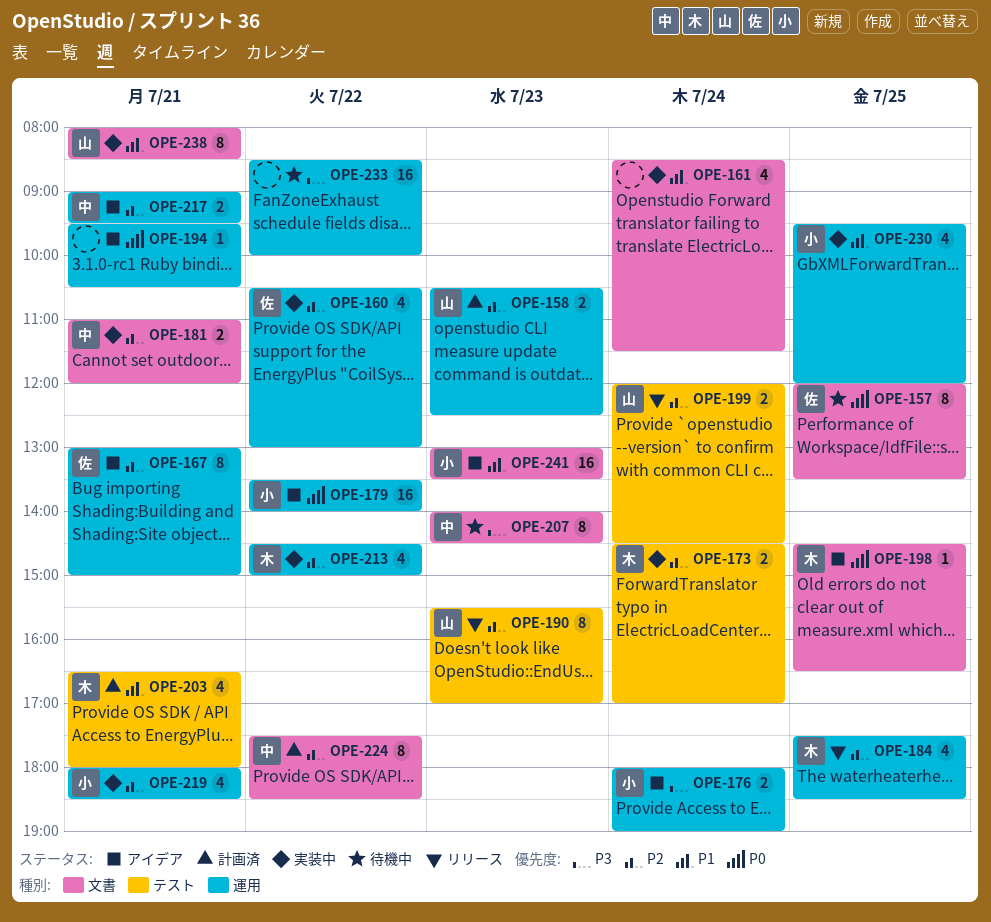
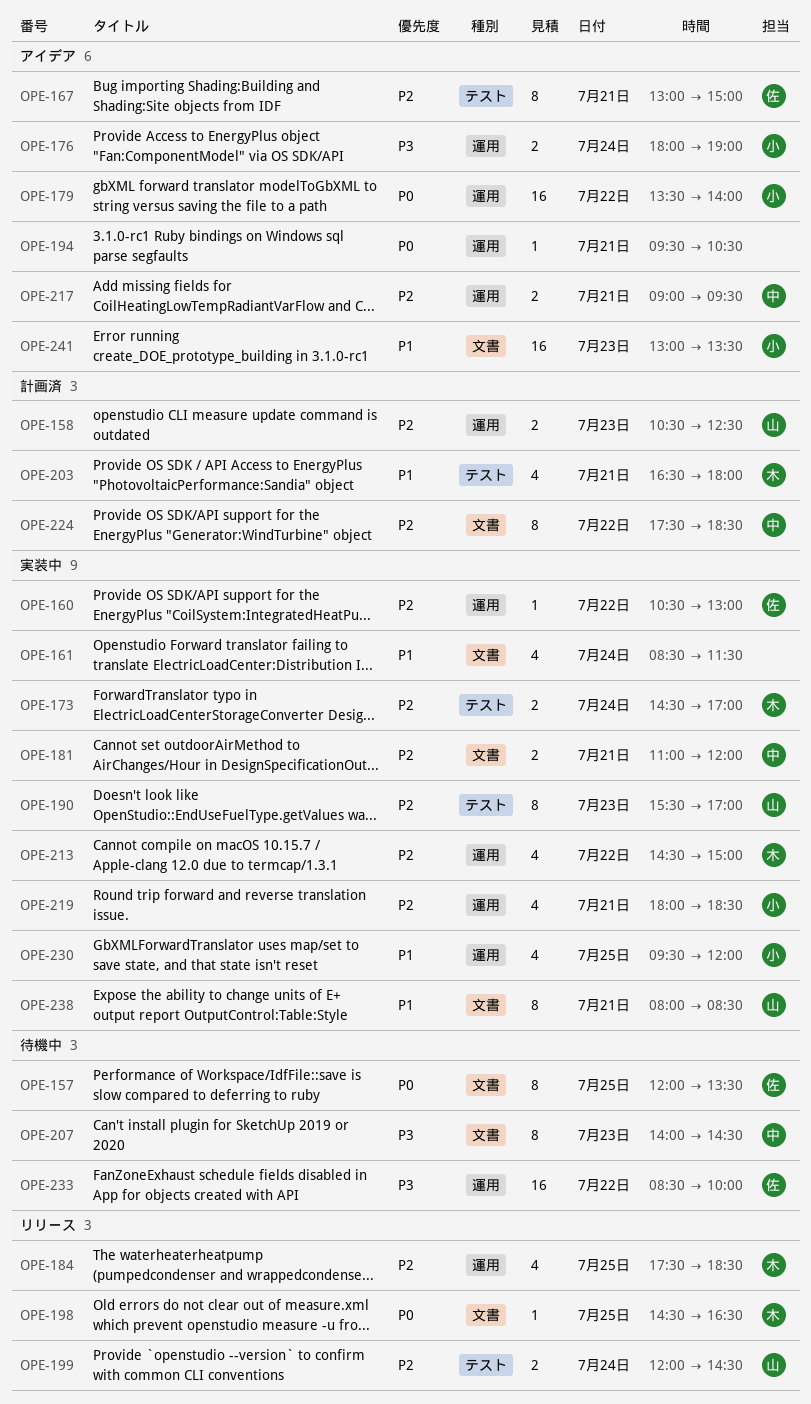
OPE-160, estimate: 4 -> 1
OPE-167, label: 運用 -> テスト
OPE-190, status: リリース -> 実装中
OPE-198, status: アイデア -> リリース
OPE-233, owner: none -> 佐

